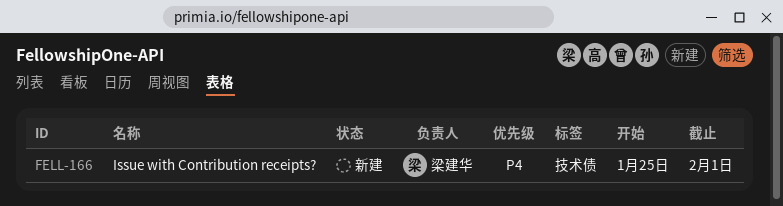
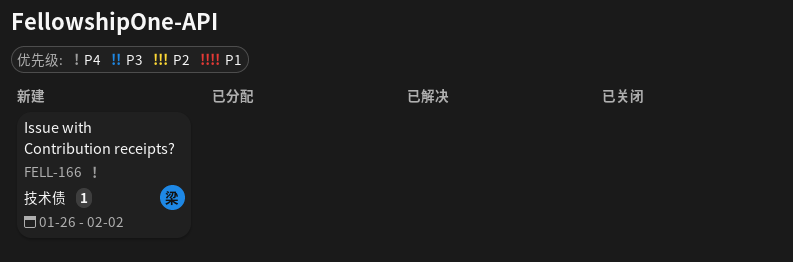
FELL-166, start: Jan 25 -> Jan 26
FELL-166, due: Feb 1 -> Feb 2

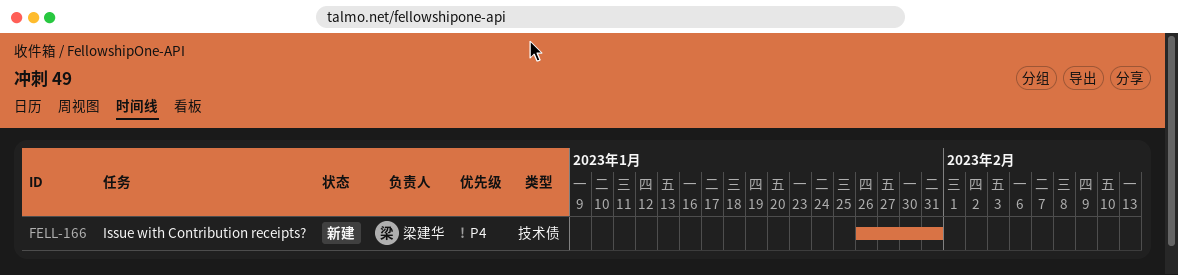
FELL-166, due: Feb 2 -> Jan 31

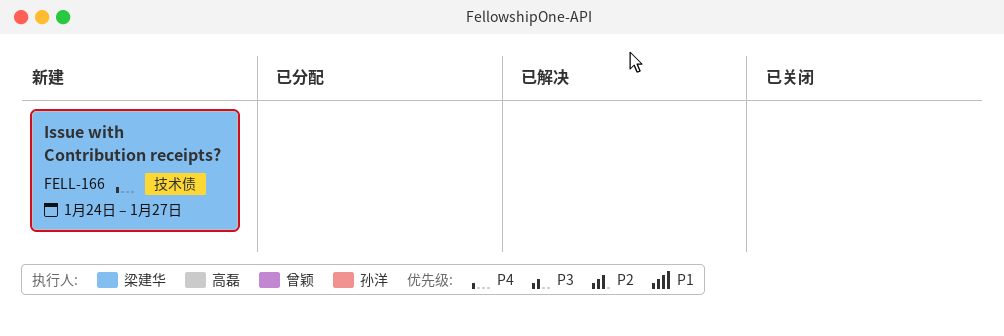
FELL-166, start: Jan 26 -> Jan 24
FELL-166, due: Jan 31 -> Jan 27

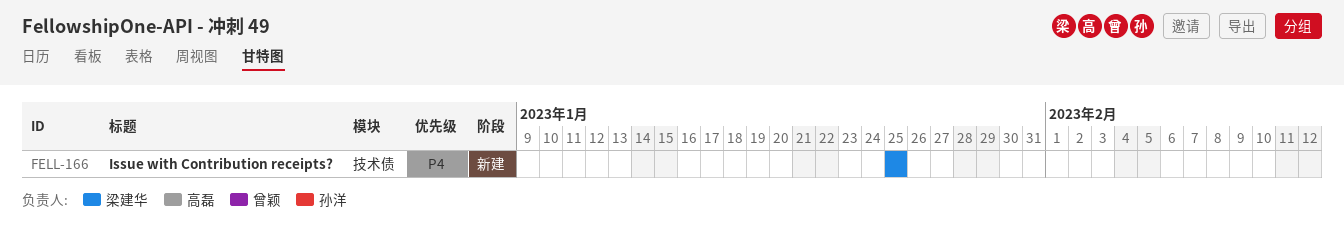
FELL-166, start: Jan 24 -> Jan 25
FELL-166, due: Jan 27 -> Jan 25

